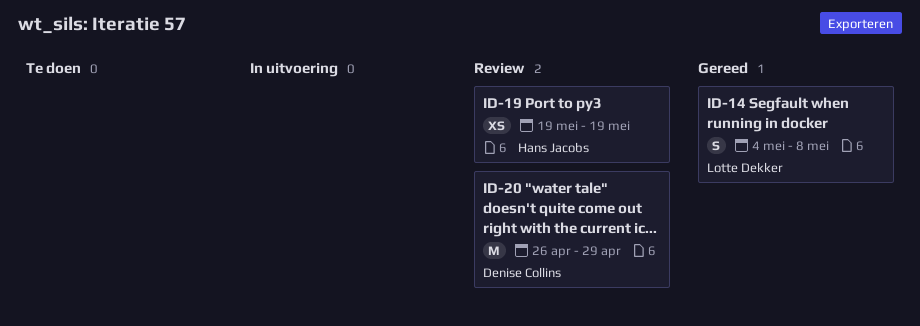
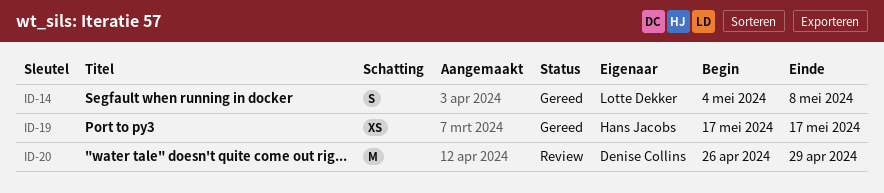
ID-19, status: Review -> Gereed
ID-19, start: May 19 -> May 17
ID-19, due: May 19 -> May 17

